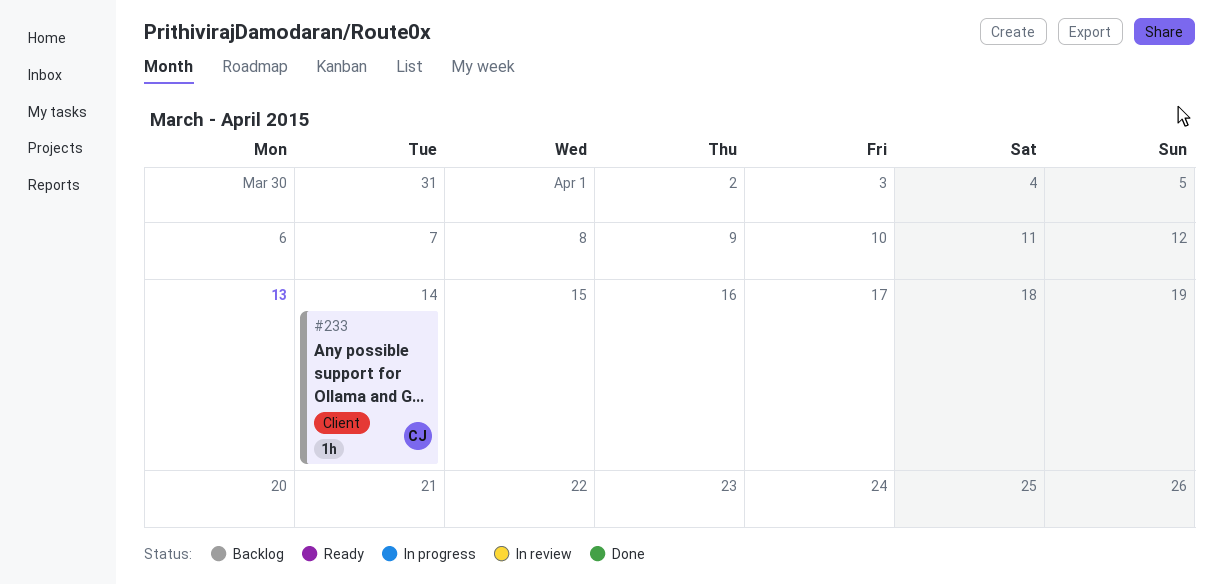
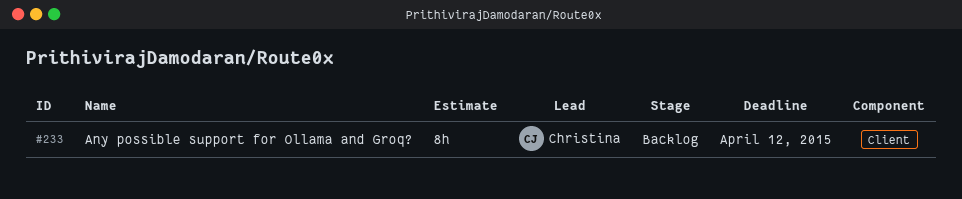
#233, estimate: 1h -> 8h
#233, due: Apr 14 -> Apr 12

